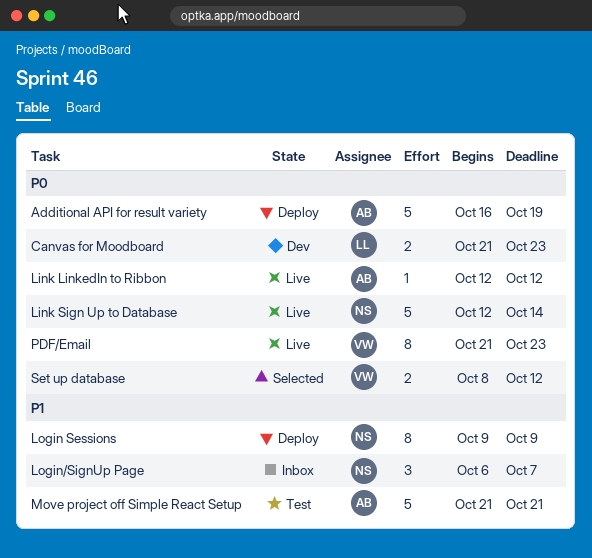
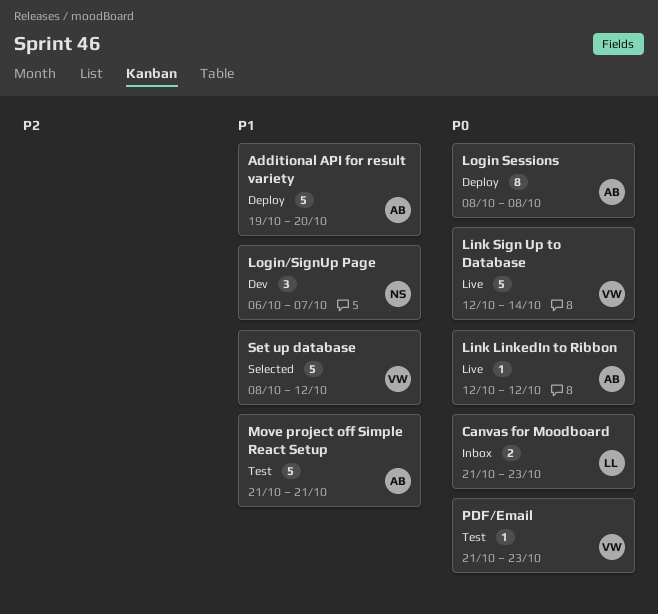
Additional API for result variety, priority: P0 -> P1
Additional API for result variety, start: Oct 16 -> Oct 19
Additional API for result variety, due: Oct 19 -> Oct 20
Canvas for Moodboard, status: Dev -> Inbox
Link Sign Up to Database, owner: NS -> VW
Login Sessions, owner: NS -> AB
Login Sessions, priority: P1 -> P0
Login Sessions, start: Oct 9 -> Oct 8
Login Sessions, due: Oct 9 -> Oct 8
Login/SignUp Page, status: Inbox -> Dev
PDF/Email, status: Live -> Test
PDF/Email, estimate: 8 -> 1
Set up database, priority: P0 -> P1
Set up database, estimate: 2 -> 5

